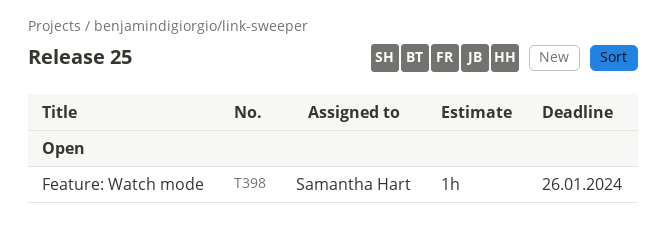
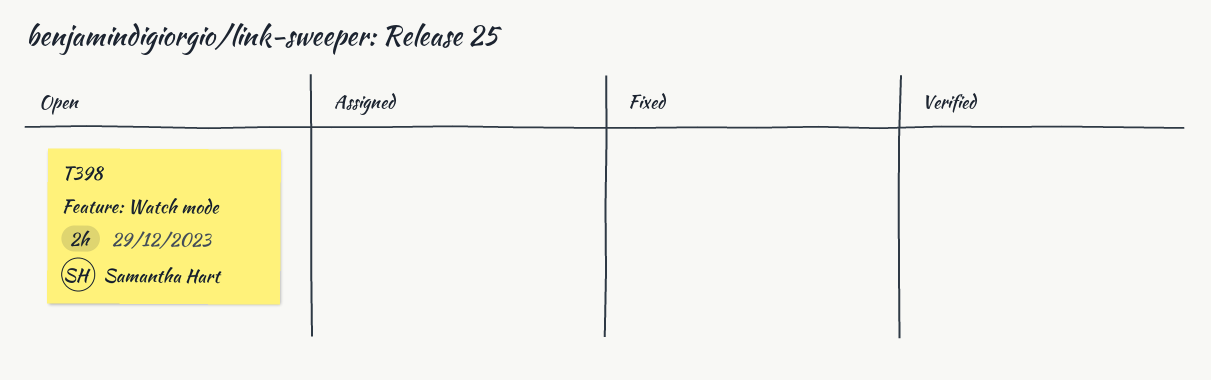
T398, estimate: 1h -> 2h
T398, due: Jan 26 -> Dec 29

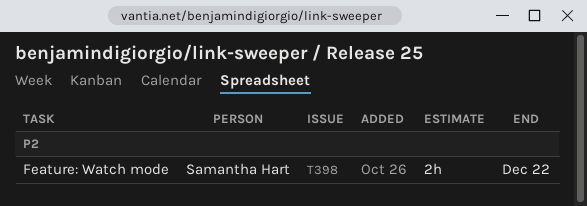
T398, due: Dec 29 -> Dec 22

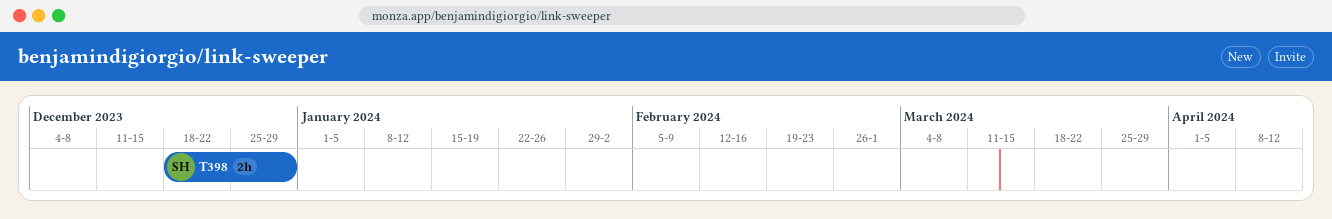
T398, due: Dec 22 -> Dec 29

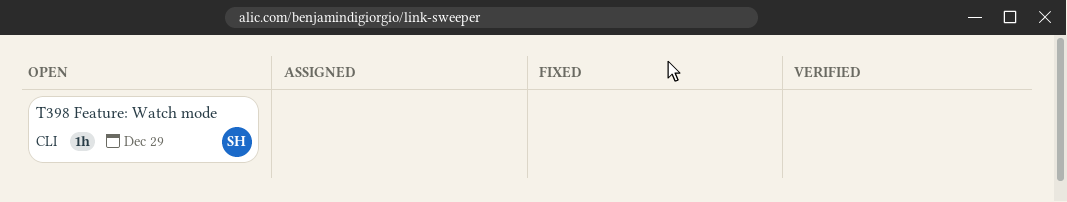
T398, estimate: 2h -> 1h

